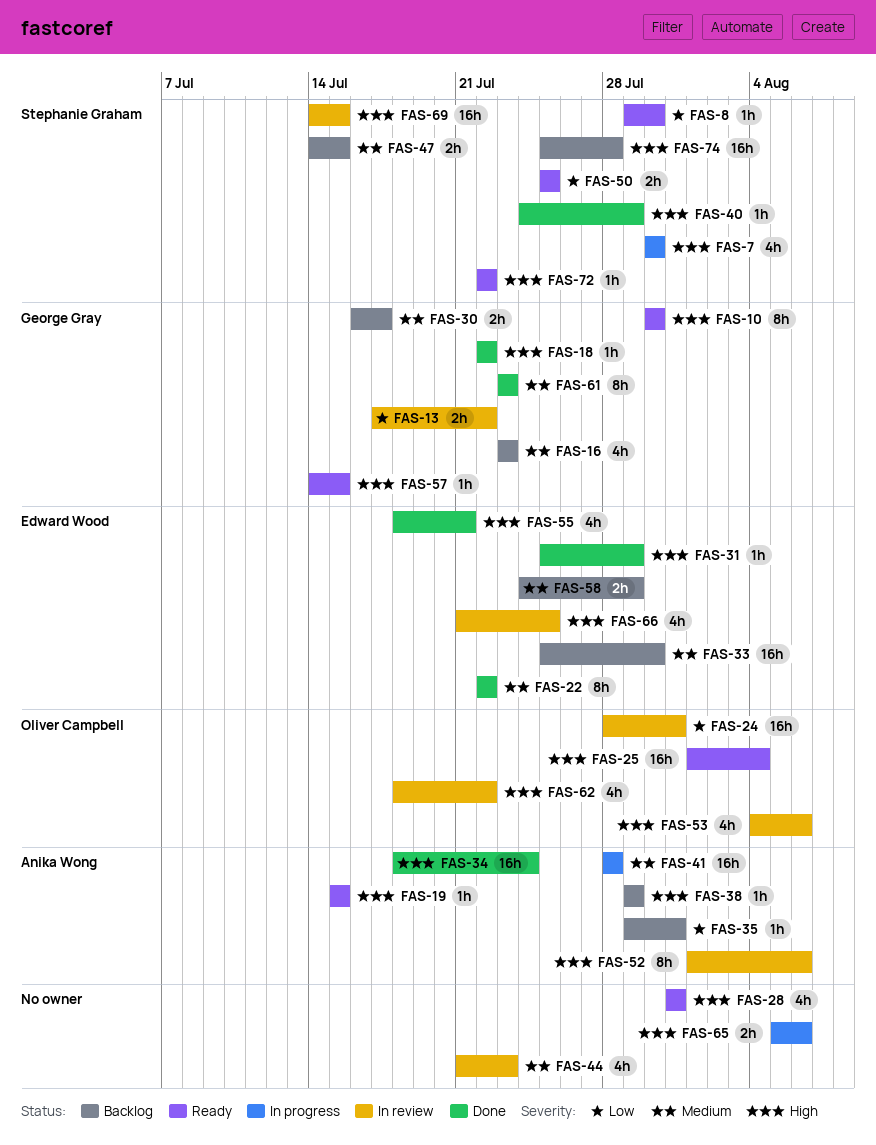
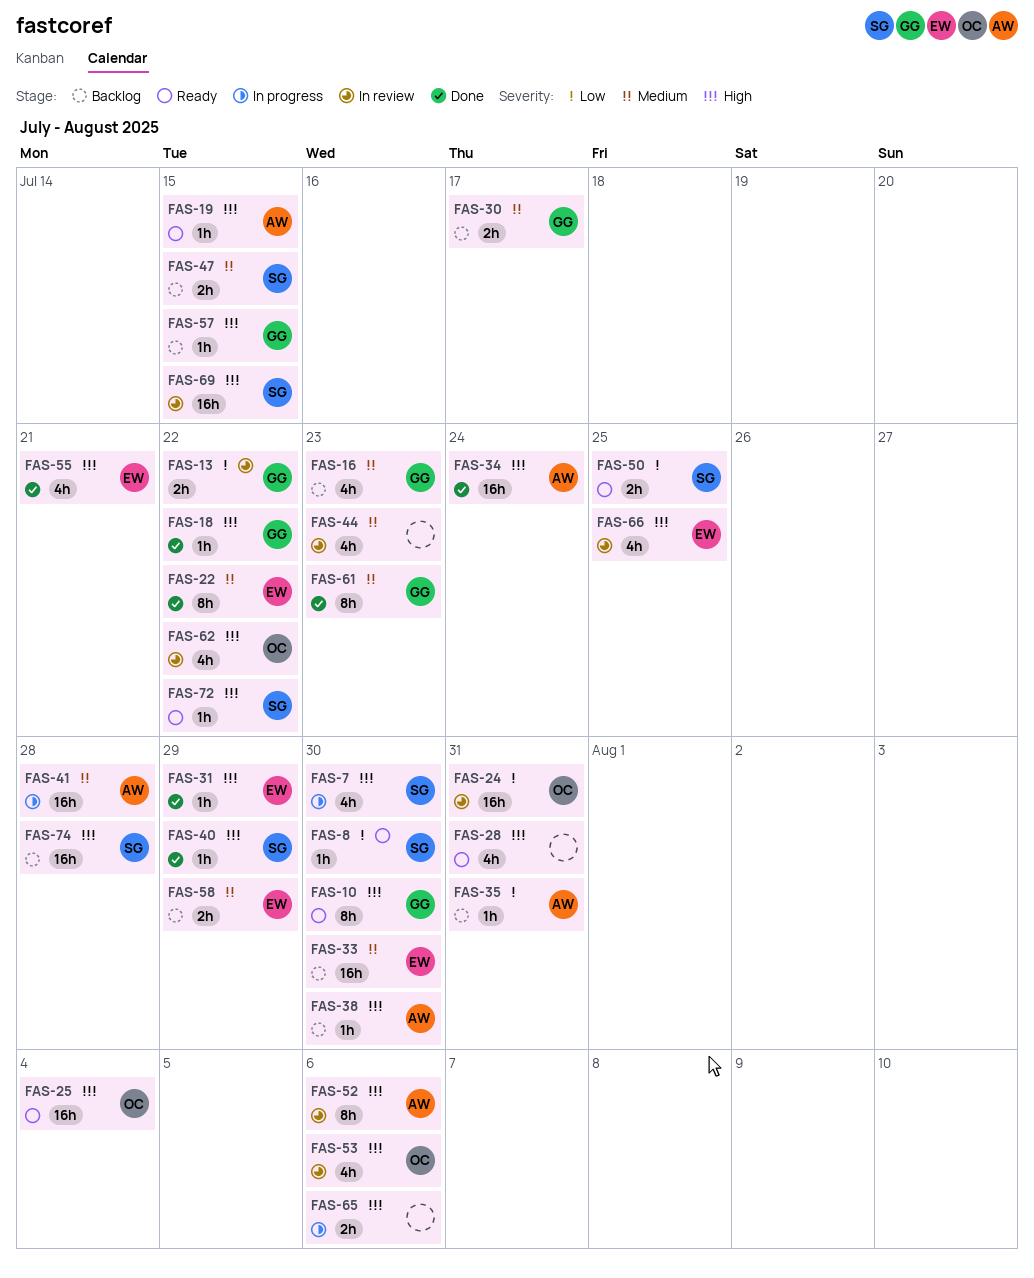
FAS-38, due: Jul 29 -> Jul 30
FAS-57, status: Ready -> Backlog

